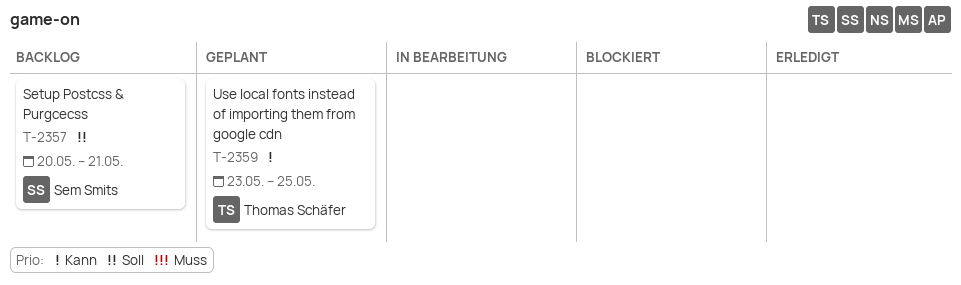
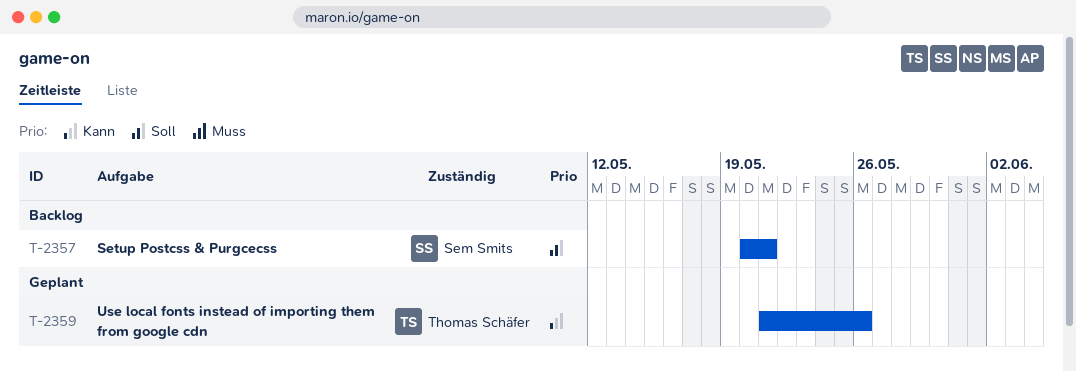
T-2359, start: May 23 -> May 21
T-2359, due: May 25 -> May 26

